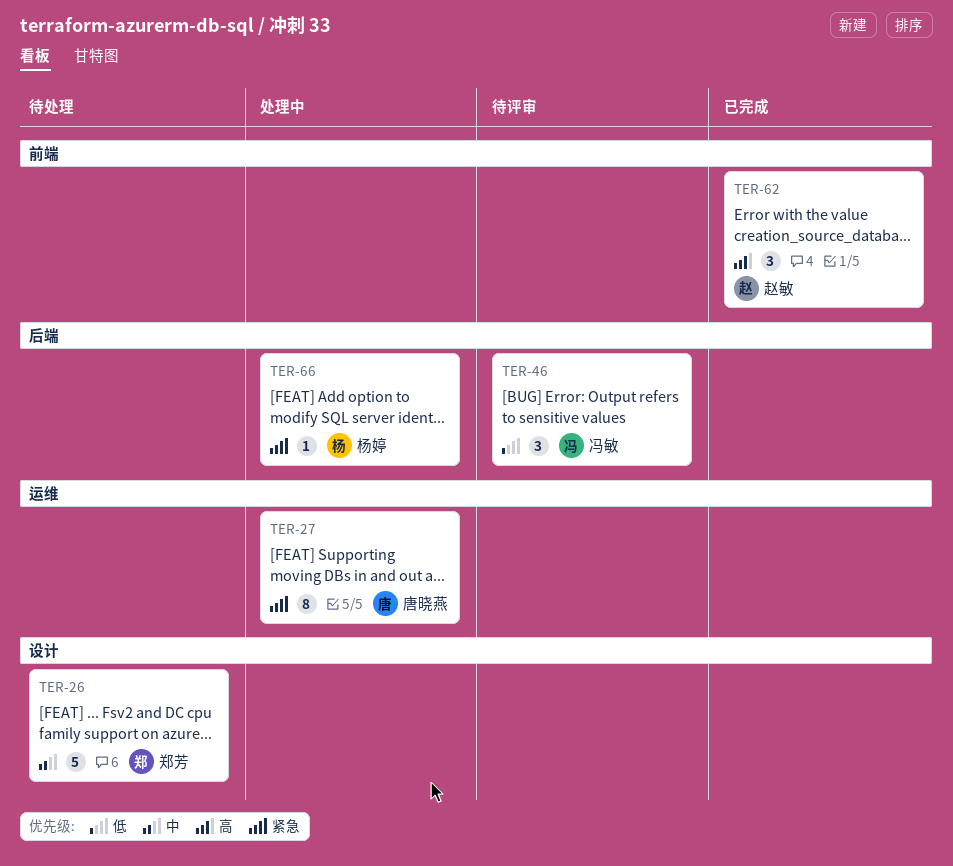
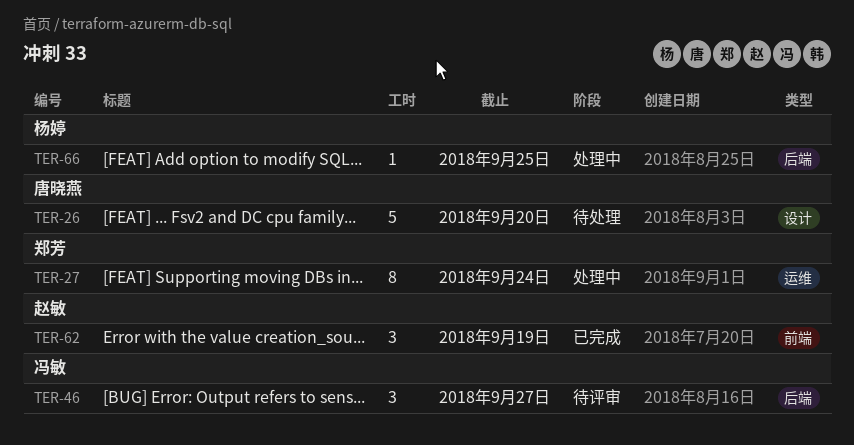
TER-26, owner: 郑芳 -> 唐晓燕
TER-27, owner: 唐晓燕 -> 郑芳

